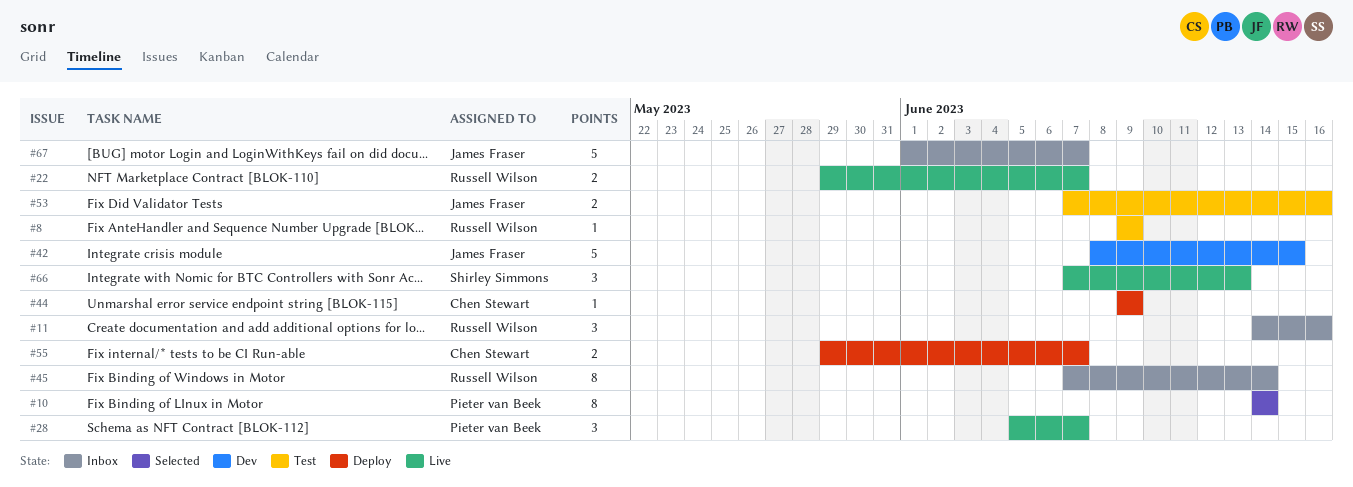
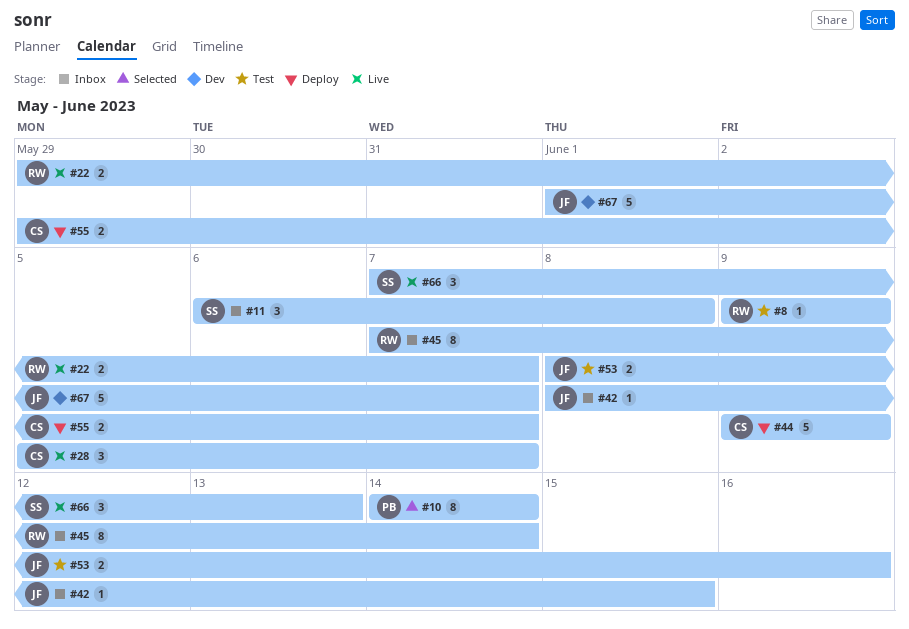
#11, owner: Russell Wilson -> Shirley Simmons
#11, start: Jun 14 -> Jun 6
#11, due: Jun 16 -> Jun 8
#28, owner: Pieter van Beek -> Chen Stewart
#42, status: Dev -> Inbox
#42, estimate: 5 -> 1
#44, estimate: 1 -> 5
#53, start: Jun 7 -> Jun 8
#67, status: Inbox -> Dev

